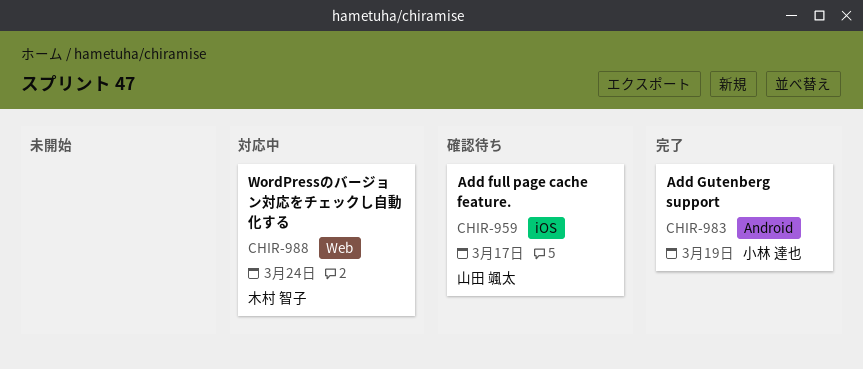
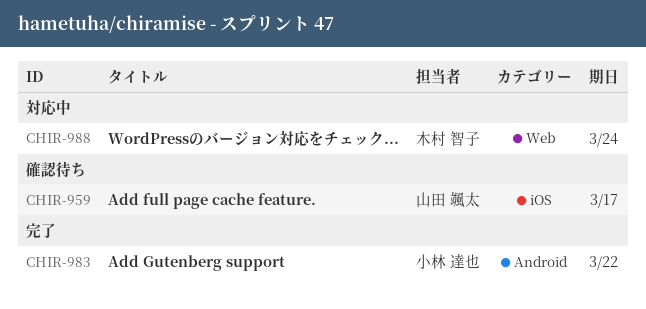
CHIR-983, due: Mar 19 -> Mar 22

